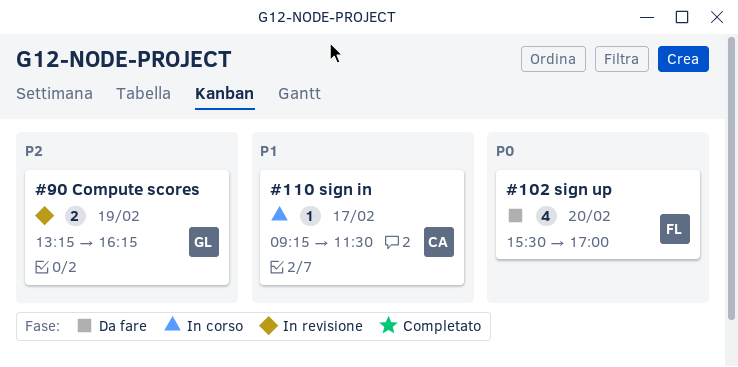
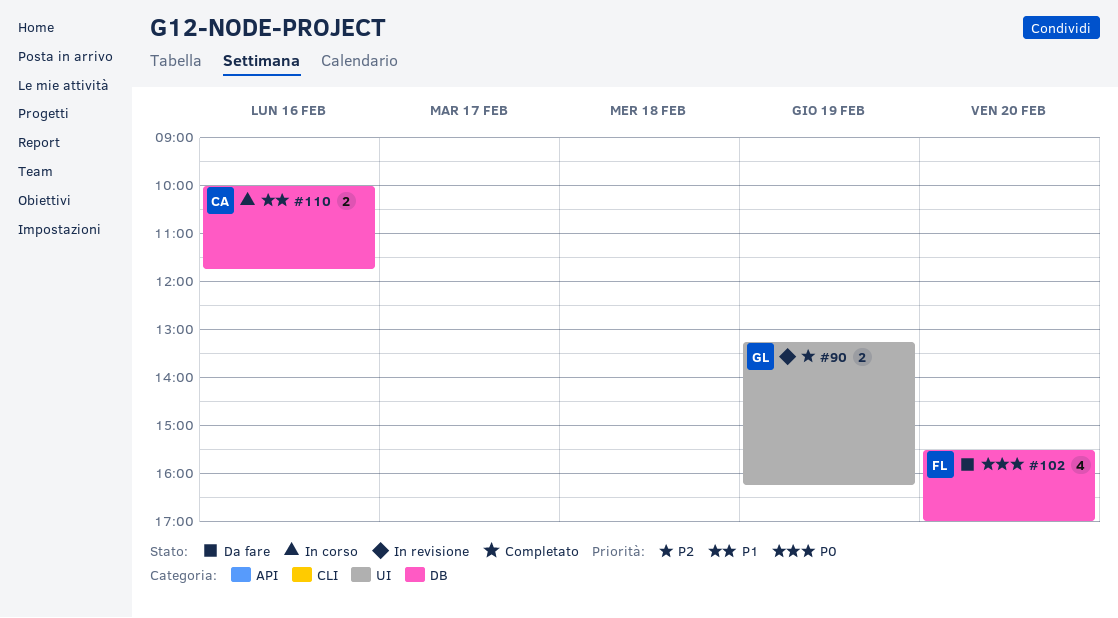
#110, estimate: 1 -> 2
#110, day: Feb 17 -> Feb 16
#110, begins: 09:15 -> 10:00
#110, ends: 11:30 -> 11:45

